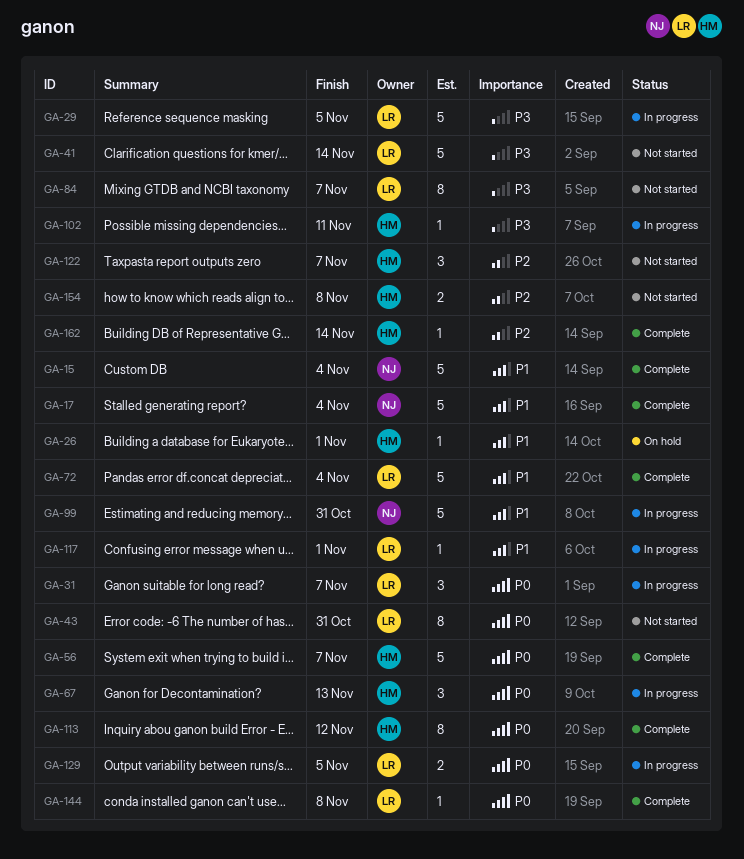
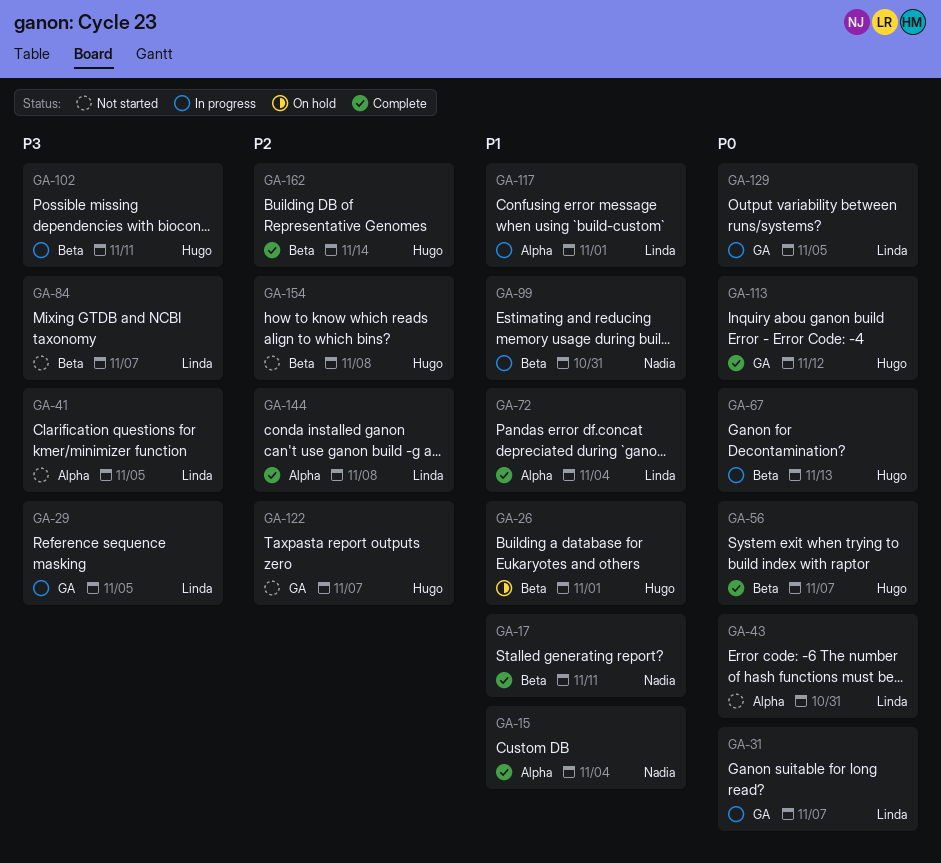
GA-17, due: Nov 4 -> Nov 11
GA-41, due: Nov 14 -> Nov 5
GA-144, priority: P0 -> P2

